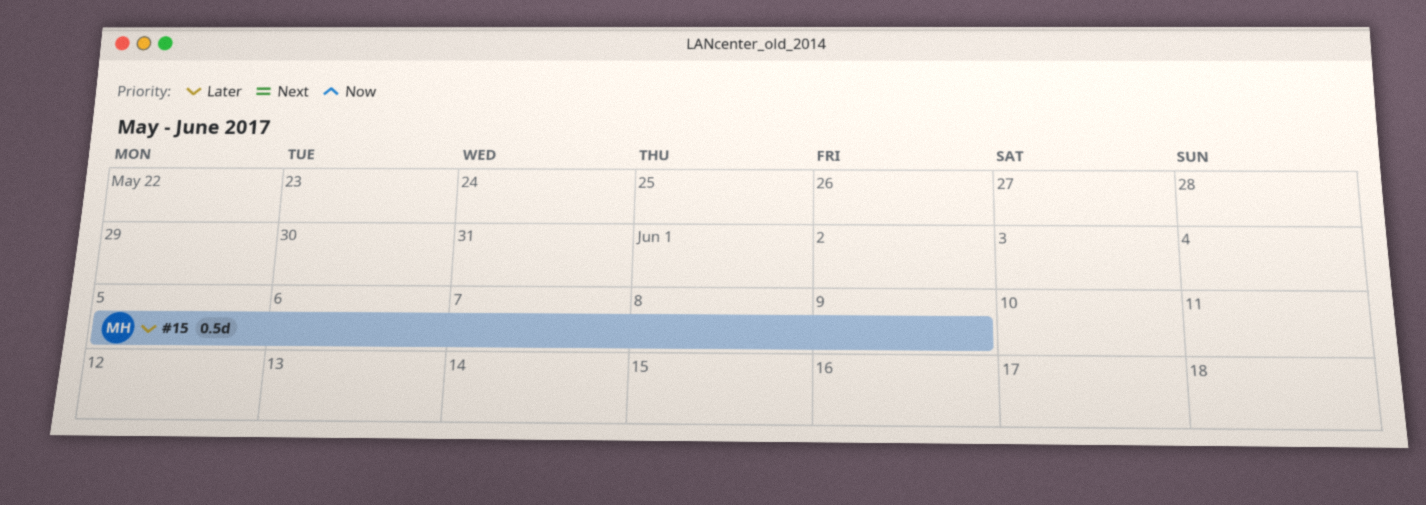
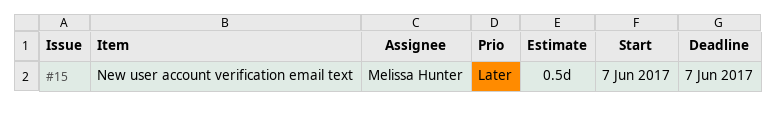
#15, start: Jun 5 -> Jun 7
#15, due: Jun 9 -> Jun 7

